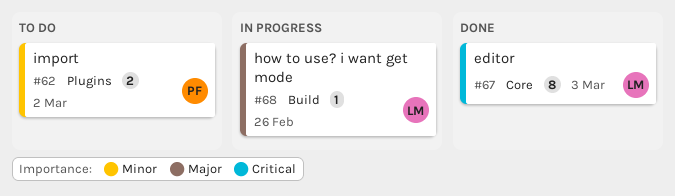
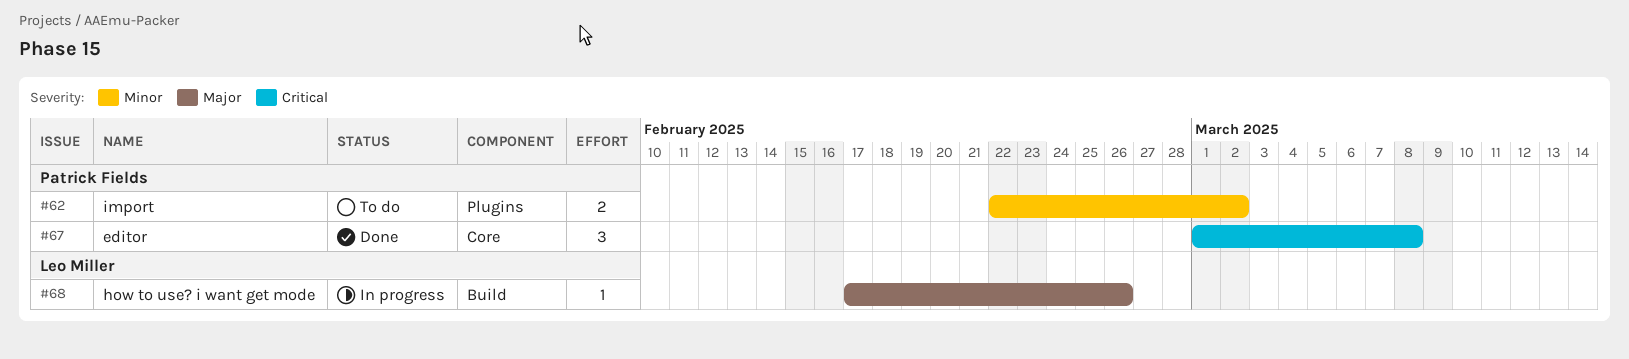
#67, owner: Leo Miller -> Patrick Fields
#67, estimate: 8 -> 3
#67, due: Mar 3 -> Mar 8

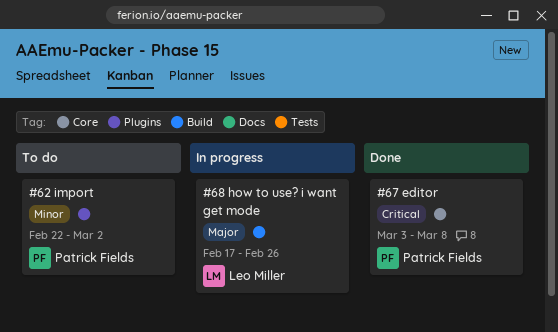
#67, start: Mar 1 -> Mar 3

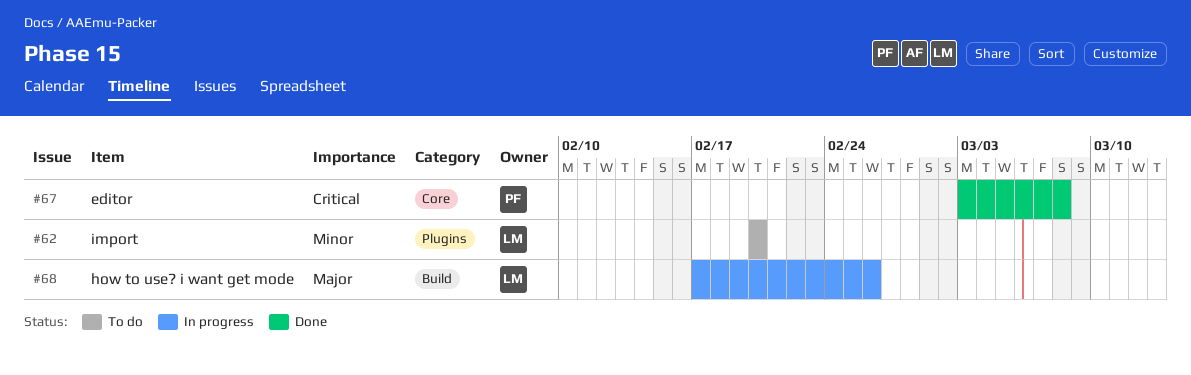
#62, owner: Patrick Fields -> Leo Miller
#62, start: Feb 22 -> Feb 20
#62, due: Mar 2 -> Feb 20

